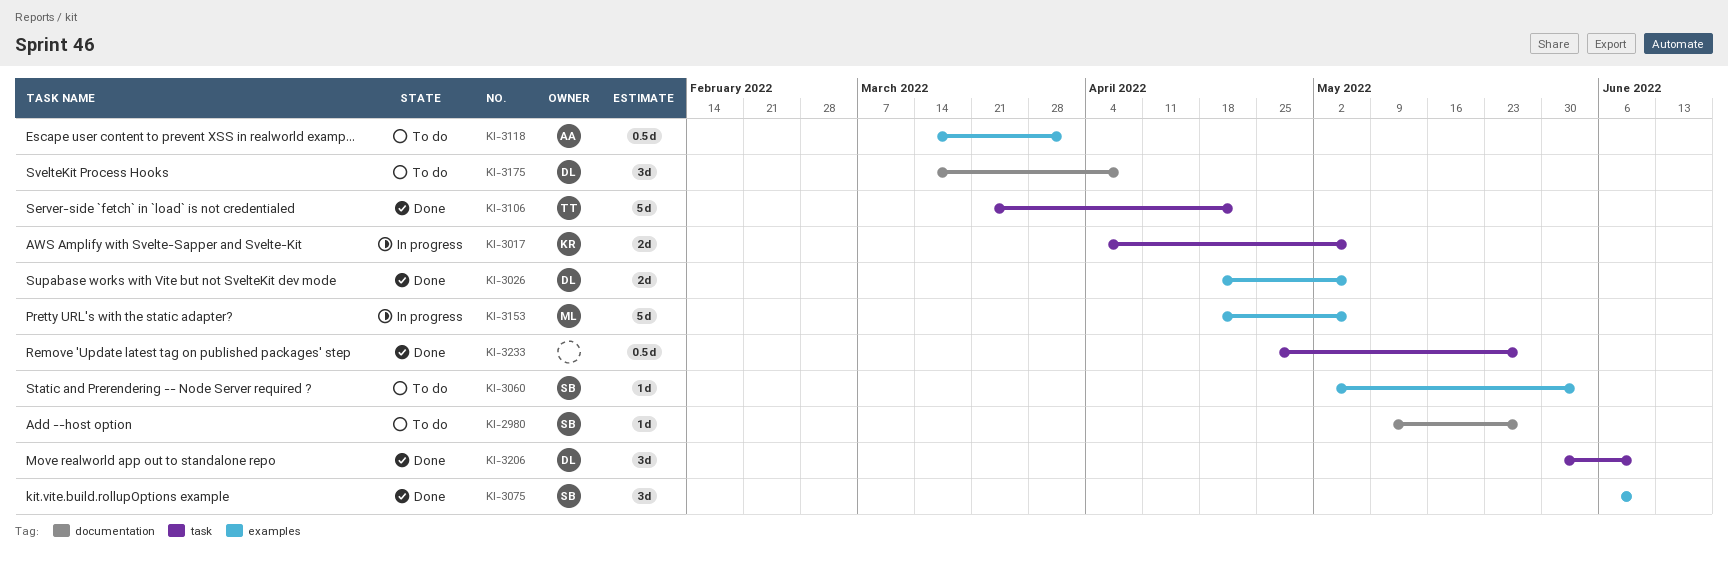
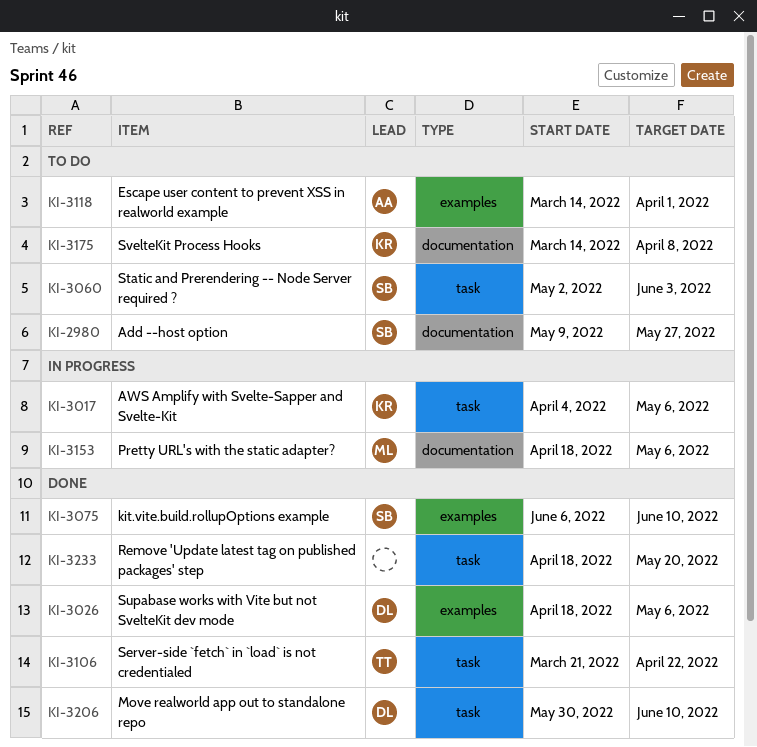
KI-3060, label: examples -> task
KI-3153, label: examples -> documentation
KI-3175, owner: DL -> KR
KI-3233, start: Apr 25 -> Apr 18
KI-3233, due: May 27 -> May 20

